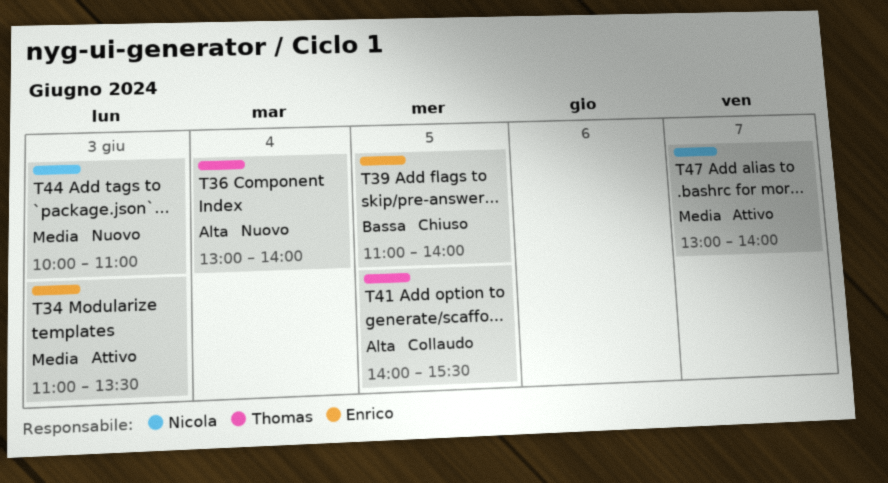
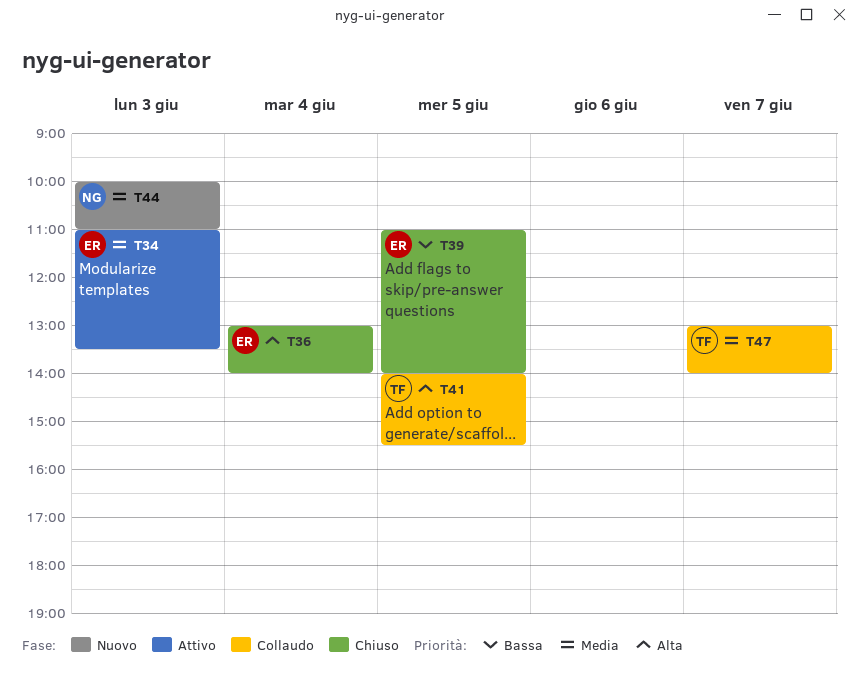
T36, status: Nuovo -> Chiuso
T36, owner: Thomas -> Enrico
T47, status: Attivo -> Collaudo
T47, owner: Nicola -> Thomas

